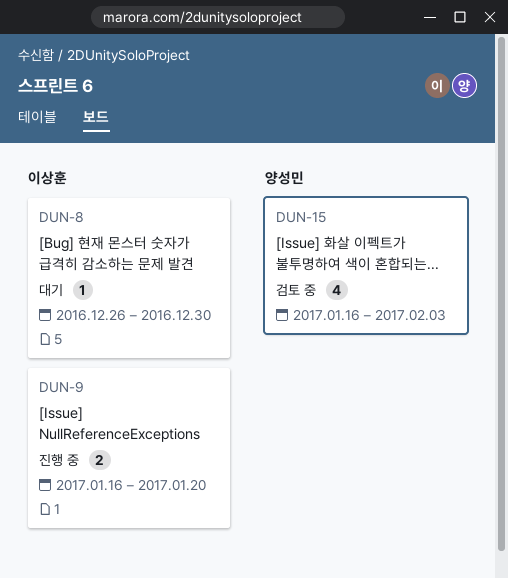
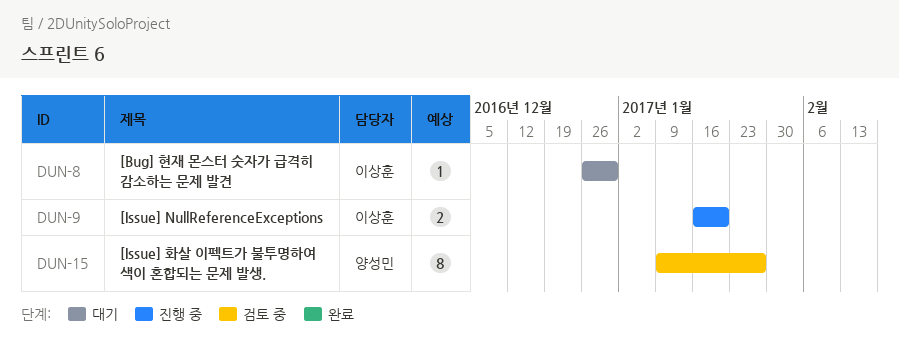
DUN-15, estimate: 4 -> 8
DUN-15, start: Jan 16 -> Jan 9
DUN-15, due: Feb 3 -> Jan 27

